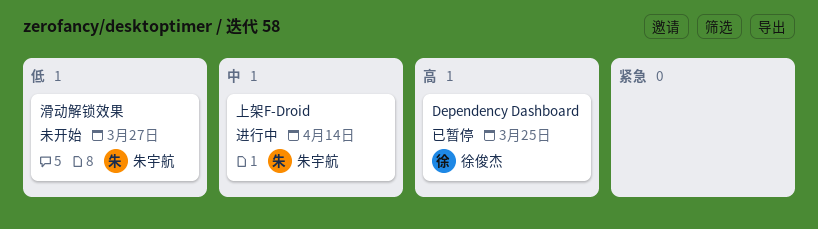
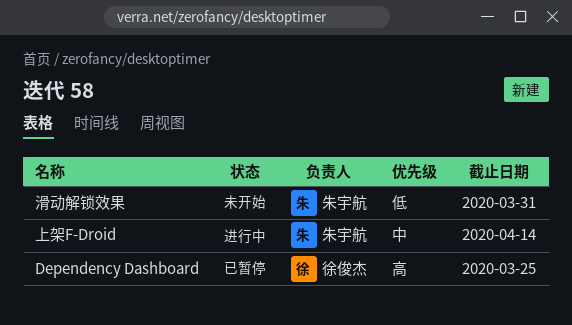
滑动解锁效果, due: Mar 27 -> Mar 31

